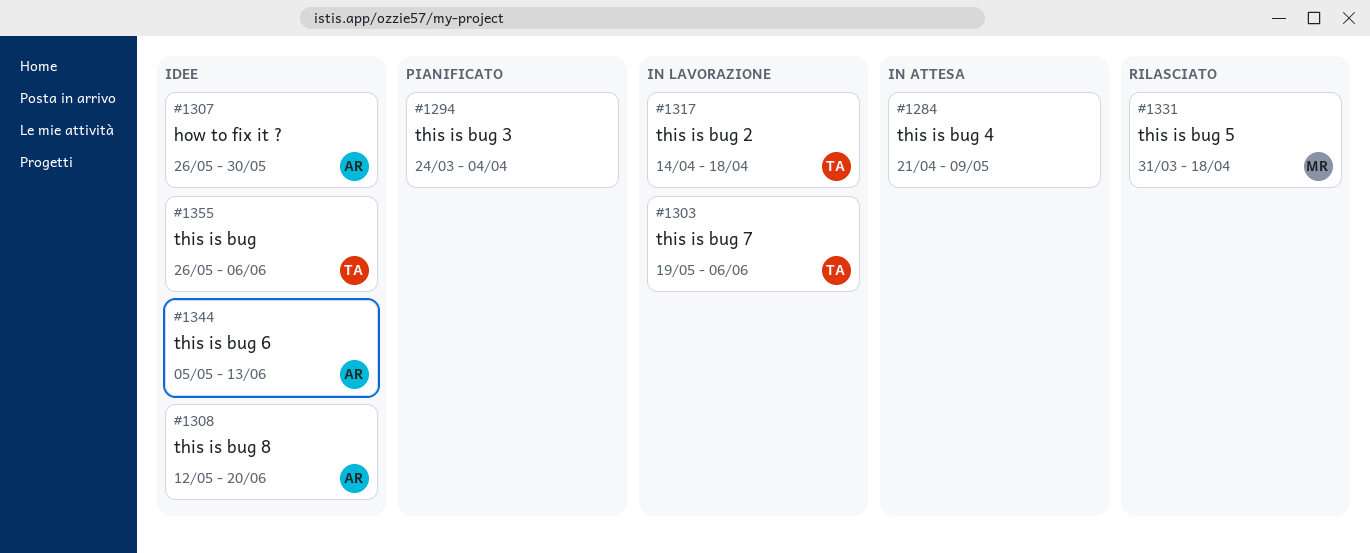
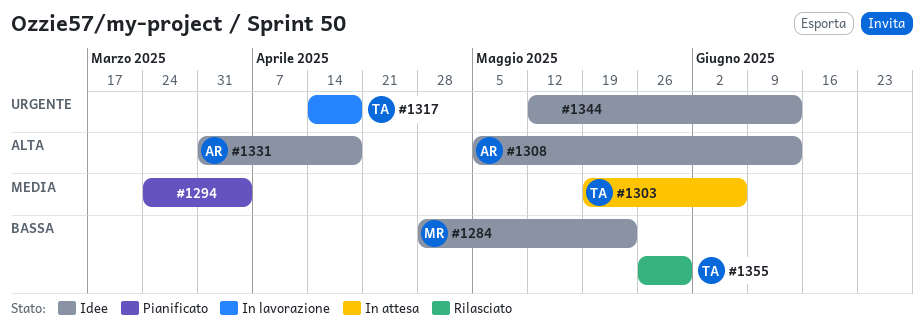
#1284, status: In attesa -> Idee
#1284, owner: none -> MR
#1284, start: Apr 21 -> Apr 28
#1284, due: May 9 -> May 23
#1303, status: In lavorazione -> In attesa
#1307: present -> none
#1308, start: May 12 -> May 5
#1308, due: Jun 20 -> Jun 13
#1331, status: Rilasciato -> Idee
#1331, owner: MR -> AR
#1344, owner: AR -> none
#1344, start: May 5 -> May 12
#1355, status: Idee -> Rilasciato
#1355, due: Jun 6 -> May 30

